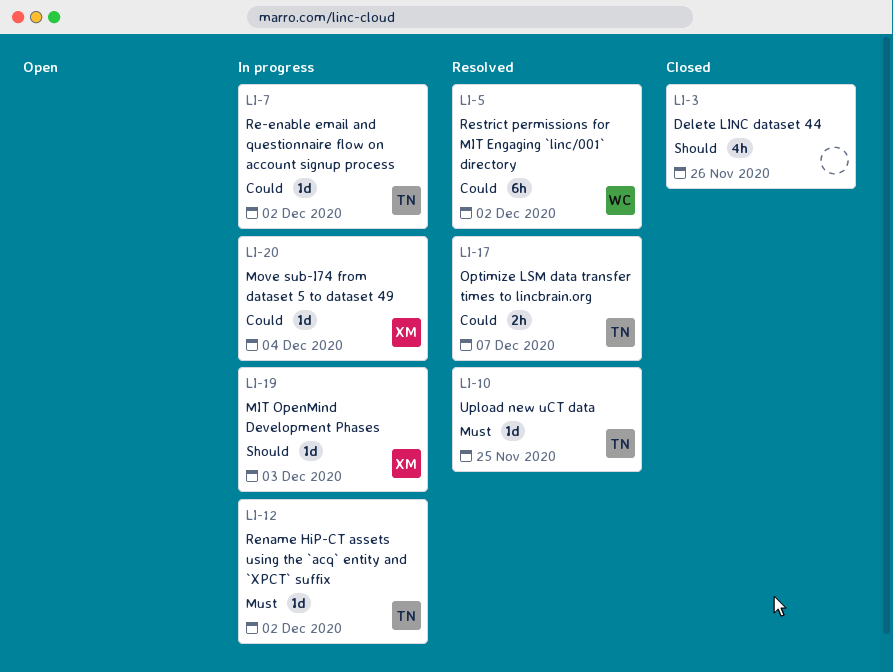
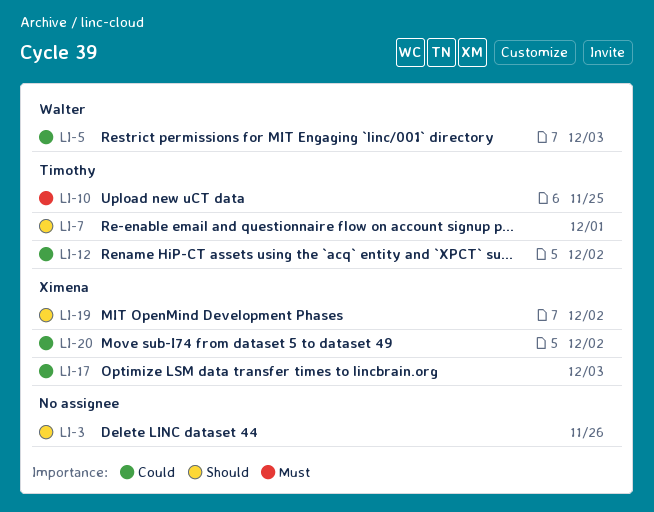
LI-5, due: Dec 2 -> Dec 3
LI-7, priority: Could -> Should
LI-7, due: Dec 2 -> Dec 1
LI-12, priority: Must -> Could
LI-17, owner: Timothy -> Ximena
LI-17, due: Dec 7 -> Dec 3
LI-19, due: Dec 3 -> Dec 2
LI-20, due: Dec 4 -> Dec 2

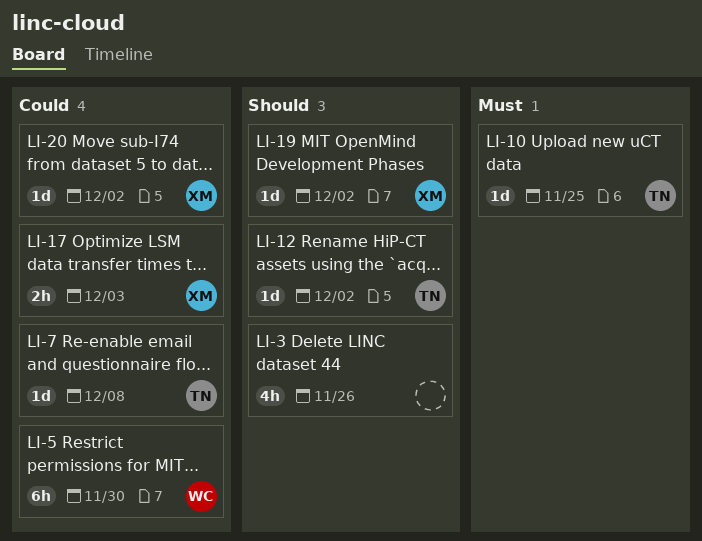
LI-5, due: Dec 3 -> Nov 30
LI-7, priority: Should -> Could
LI-7, due: Dec 1 -> Dec 8
LI-12, priority: Could -> Should

